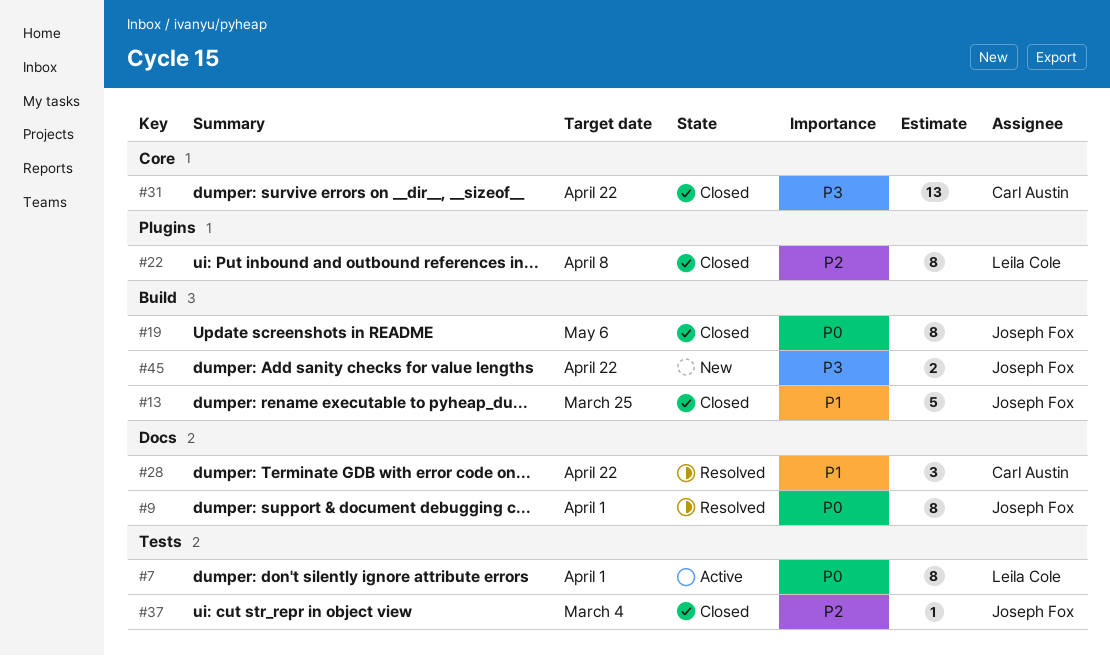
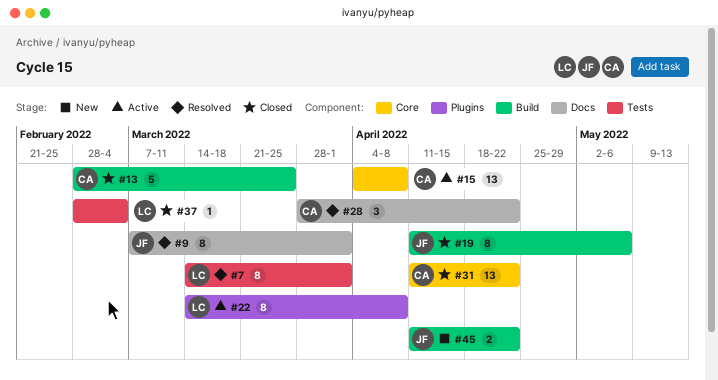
#7, status: Active -> Resolved
#13, owner: Joseph Fox -> Carl Austin
#15: none -> present
#22, status: Closed -> Active
#37, owner: Joseph Fox -> Leila Cole

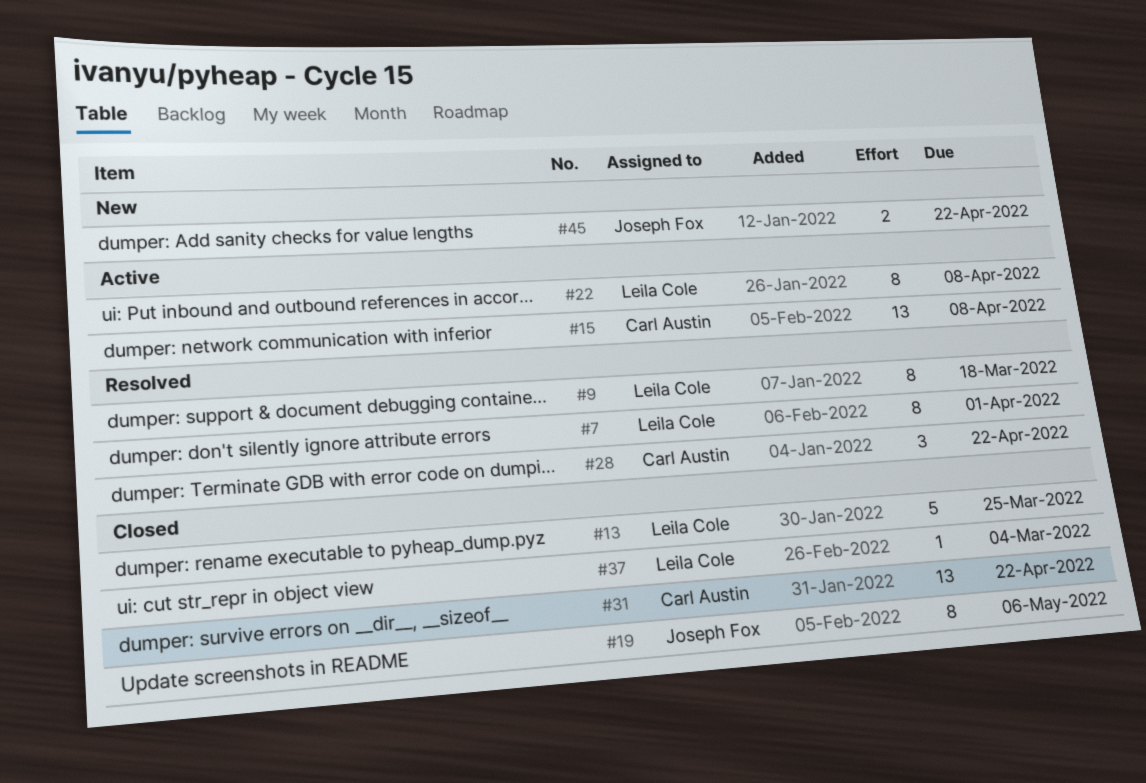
#9, owner: Joseph Fox -> Leila Cole
#9, due: Apr 1 -> Mar 18
#13, owner: Carl Austin -> Leila Cole

